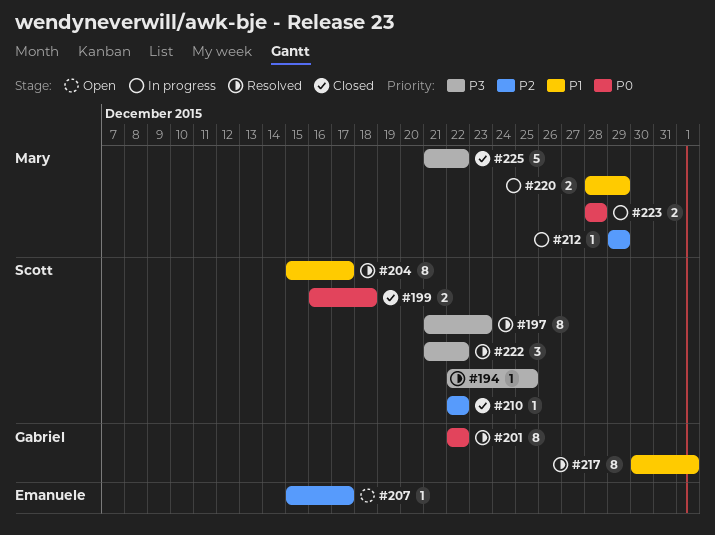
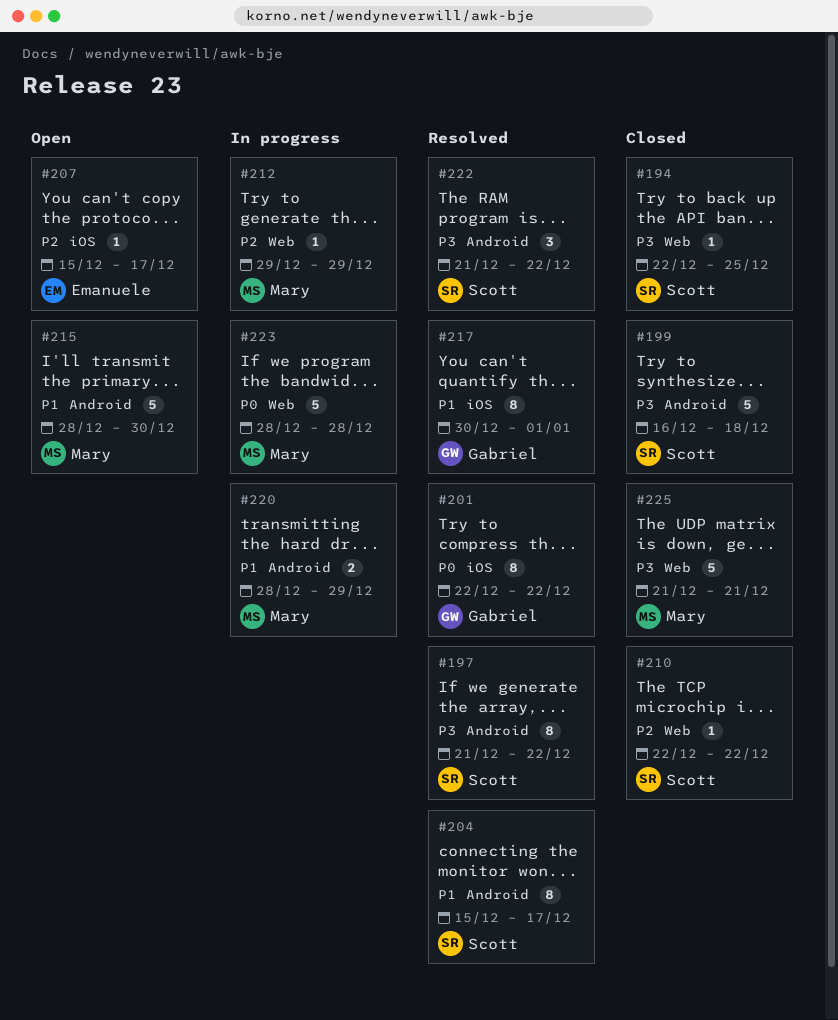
#194, status: Resolved -> Closed
#197, due: Dec 23 -> Dec 22
#199, priority: P0 -> P3
#199, estimate: 2 -> 5
#215: none -> present
#223, estimate: 2 -> 5
#225, due: Dec 22 -> Dec 21

